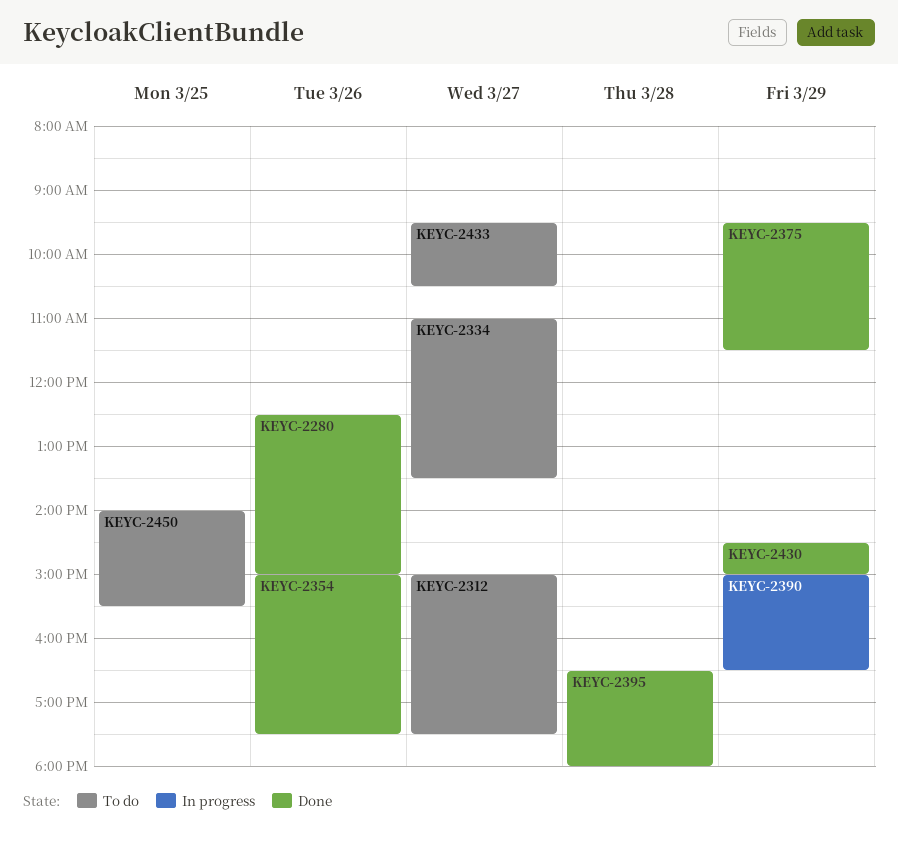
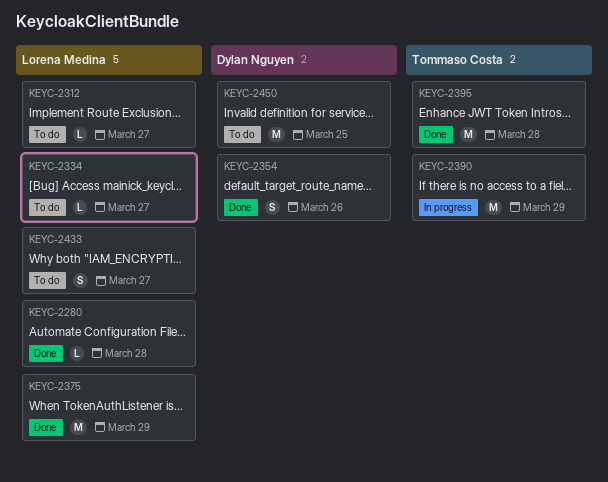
KEYC-2280, day: Mar 26 -> Mar 28
KEYC-2430: present -> none

